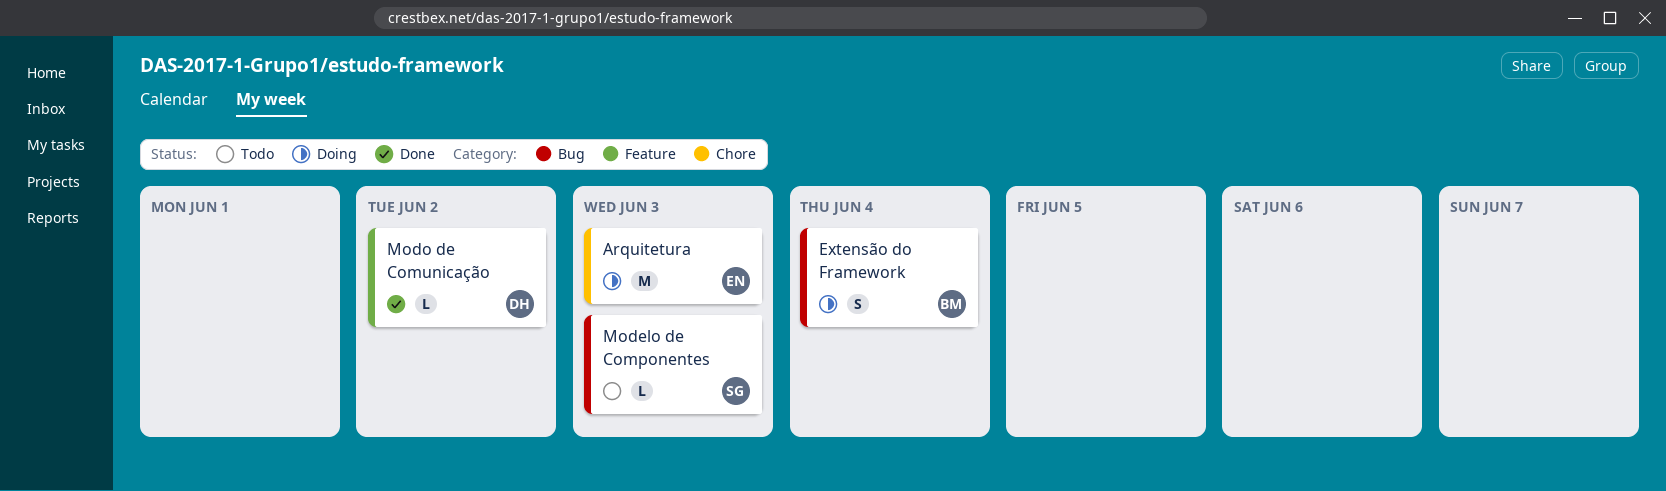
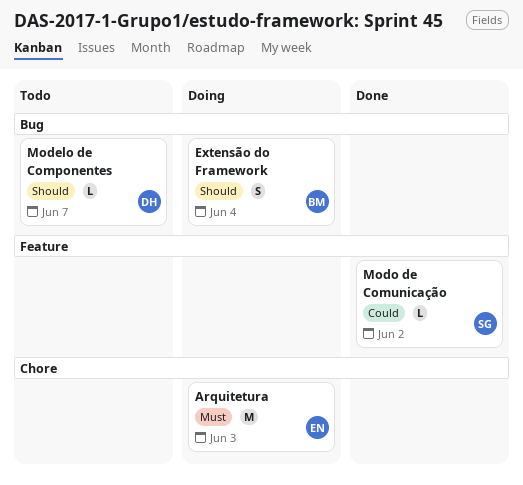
Modelo de Componentes, owner: SG -> DH
Modelo de Componentes, due: Jun 3 -> Jun 7
Modo de Comunicação, owner: DH -> SG

